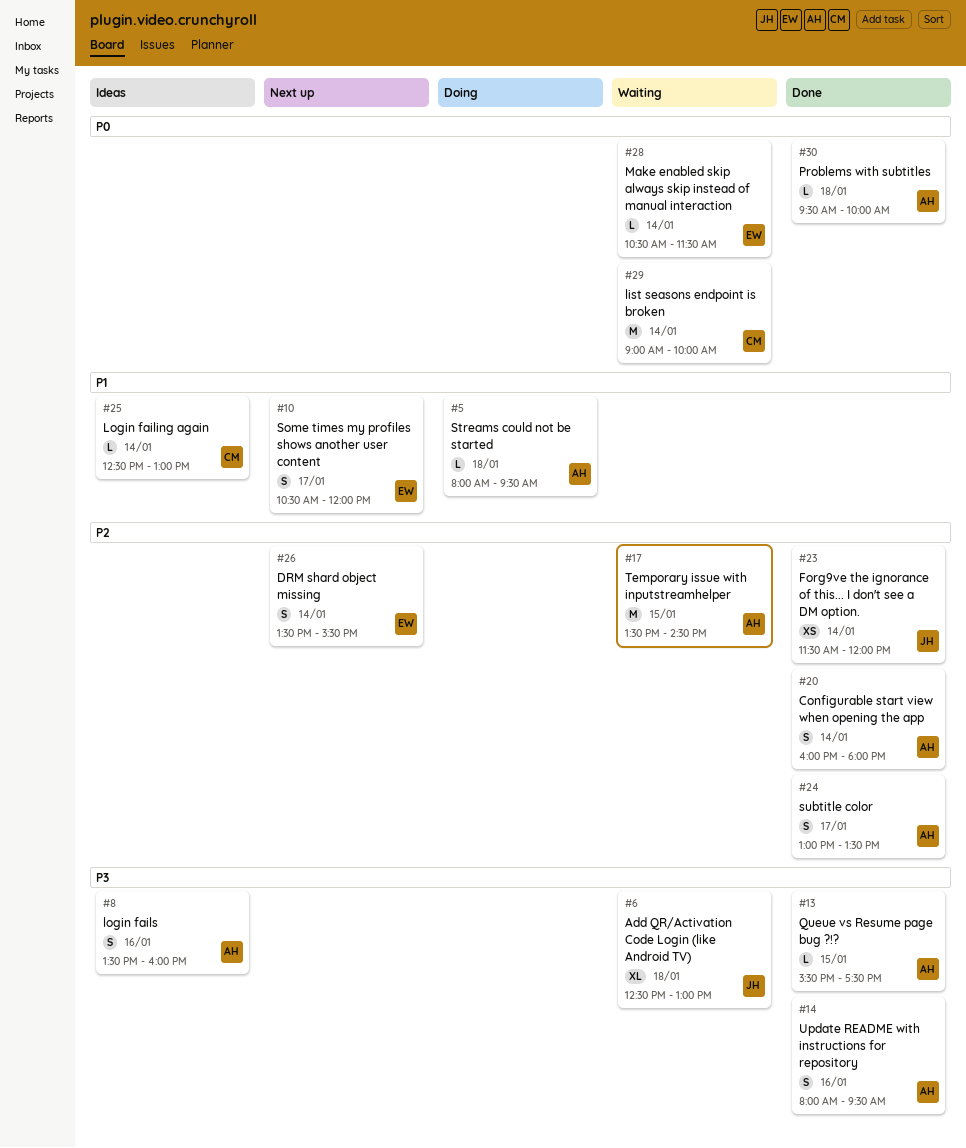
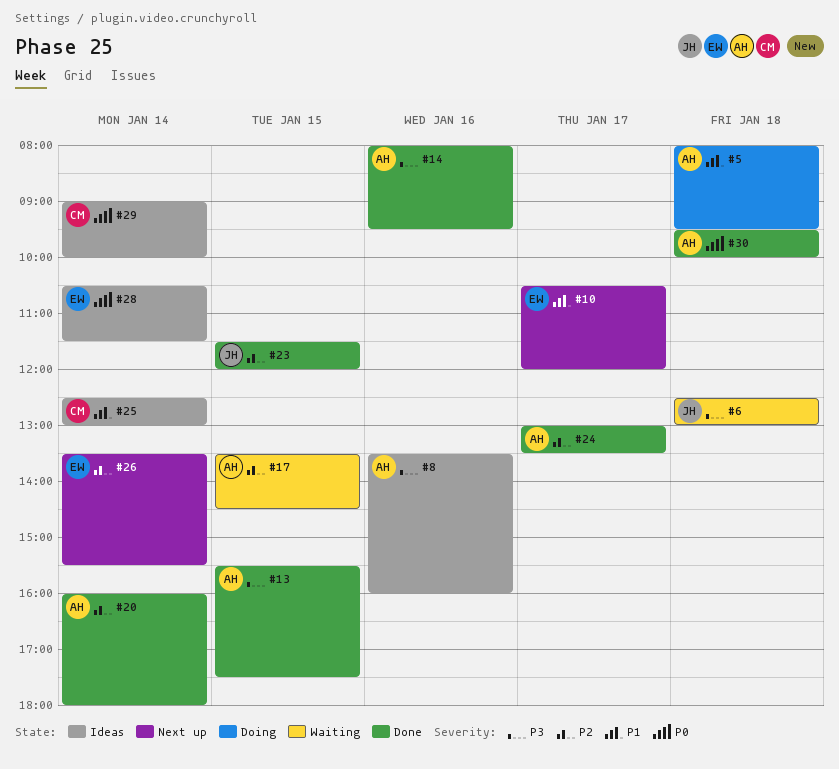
#23, day: Jan 14 -> Jan 15
#28, status: Waiting -> Ideas
#29, status: Waiting -> Ideas

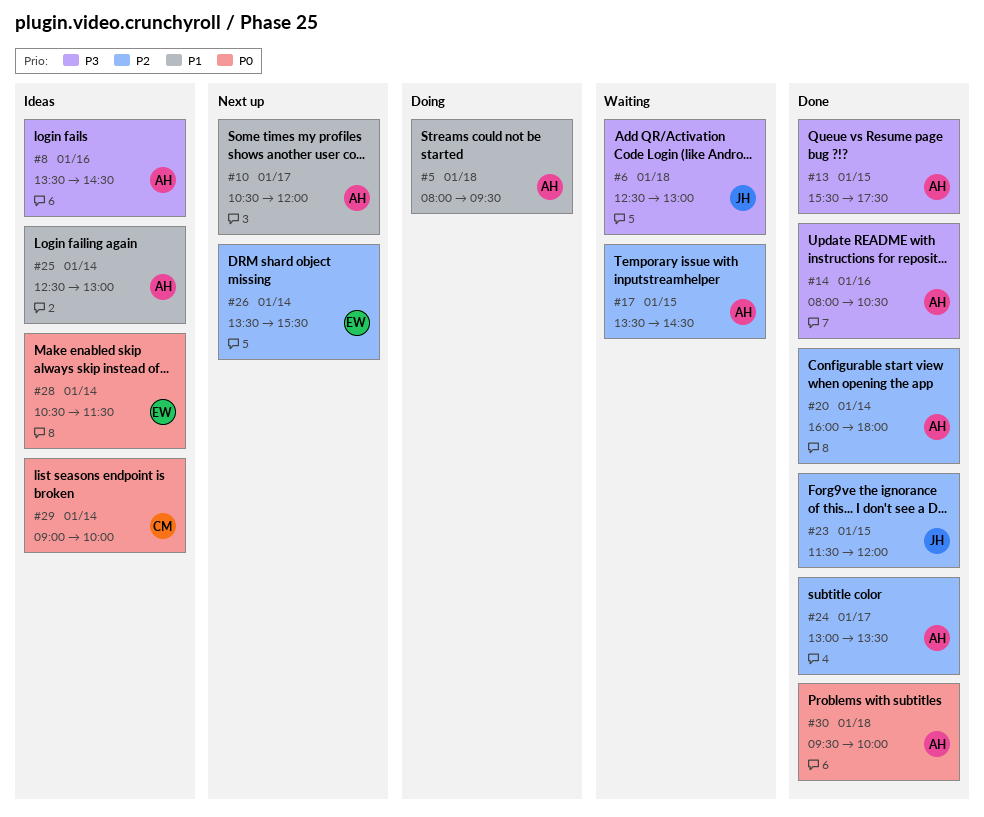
#8, ends: 16:00 -> 14:30
#10, owner: EW -> AH
#14, ends: 09:30 -> 10:30
#25, owner: CM -> AH

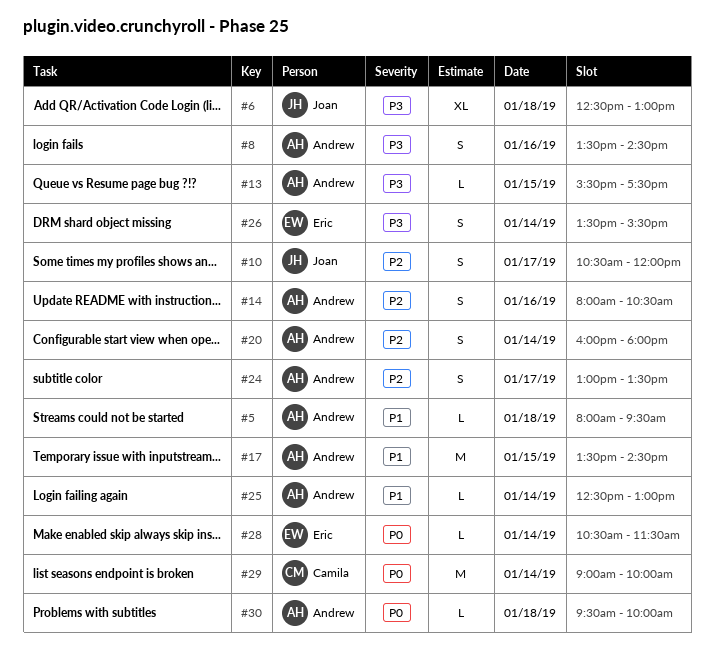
#10, owner: Andrew -> Joan
#10, priority: P1 -> P2
#14, priority: P3 -> P2
#17, priority: P2 -> P1
#23: present -> none
#26, priority: P2 -> P3

